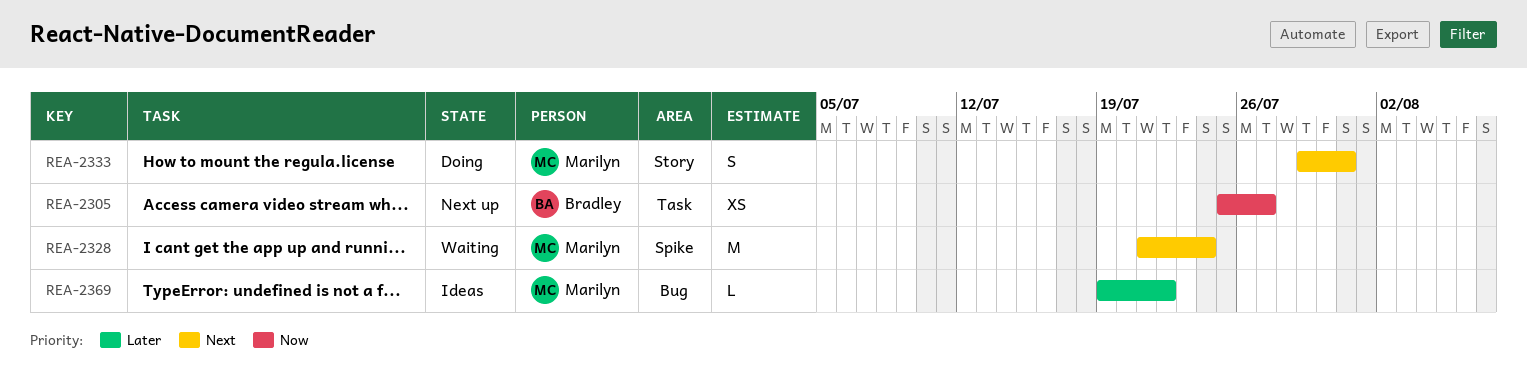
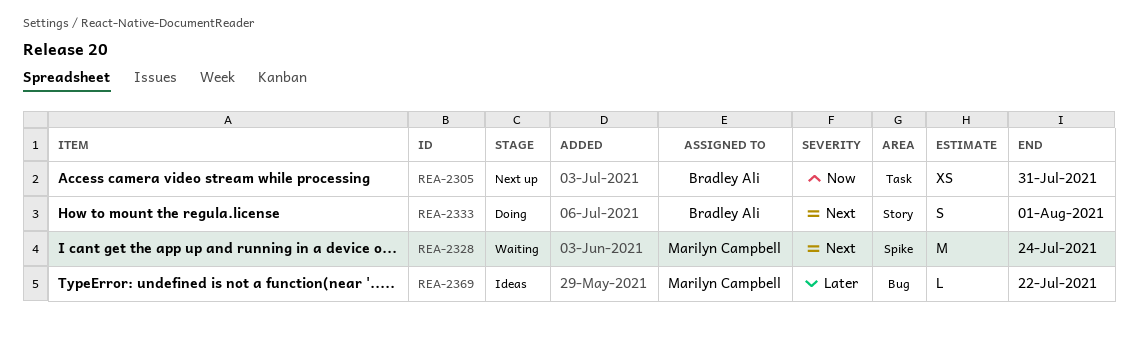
REA-2305, due: Jul 27 -> Jul 31
REA-2333, owner: Marilyn Campbell -> Bradley Ali
REA-2333, due: Jul 31 -> Aug 1

